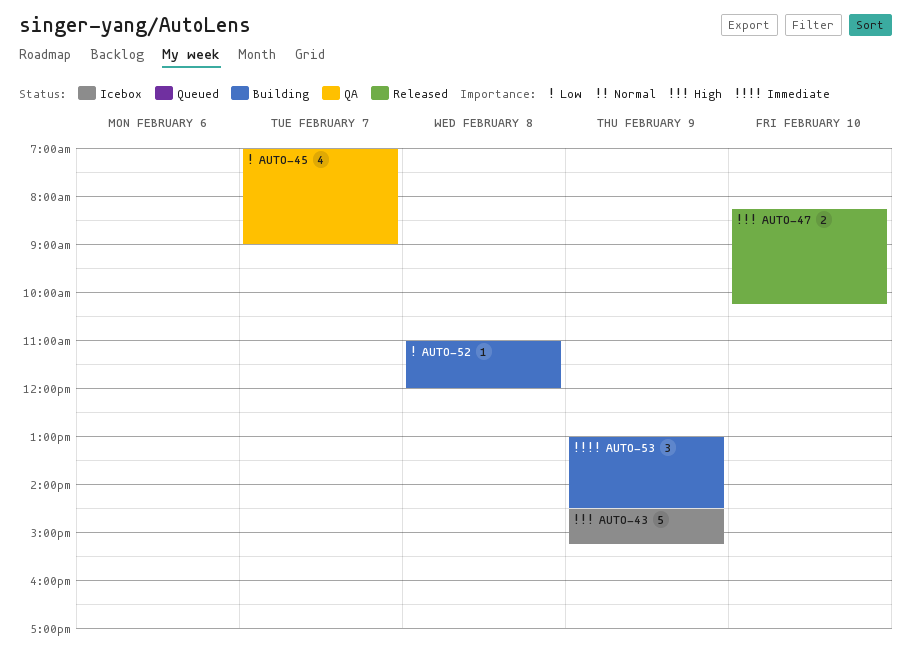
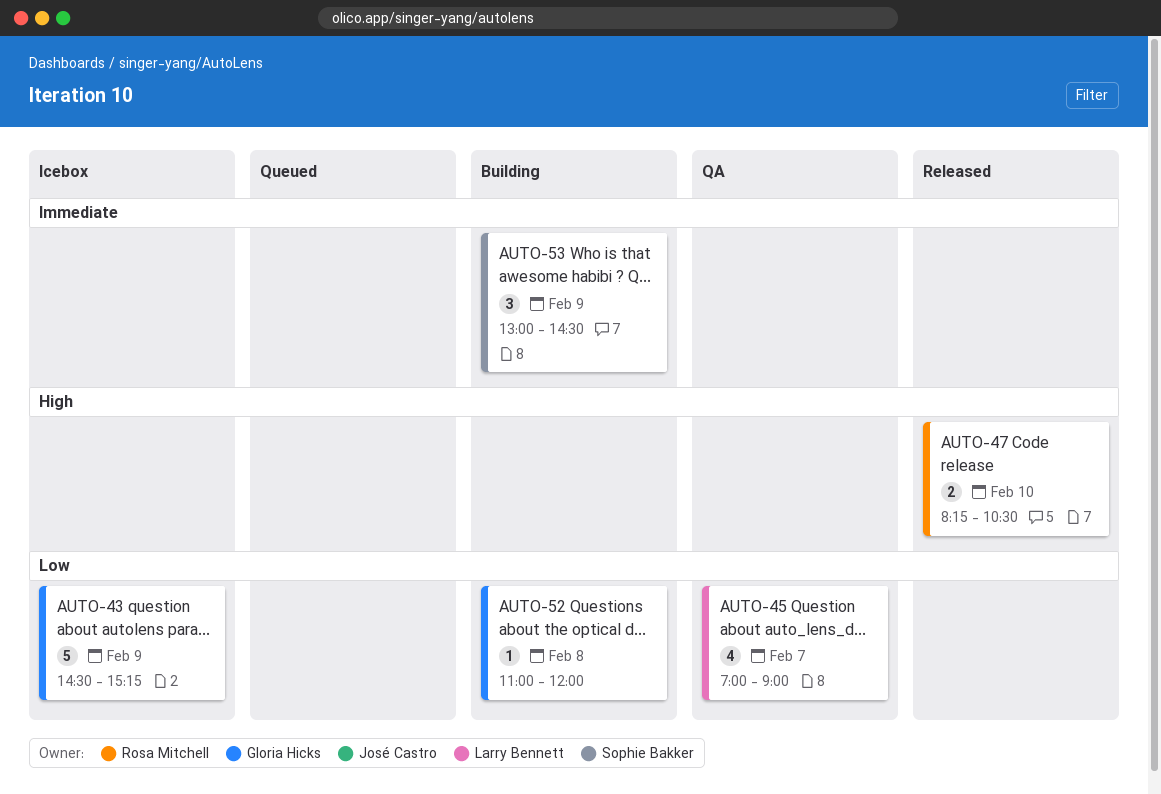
AUTO-43, priority: High -> Low
AUTO-47, ends: 10:15 -> 10:30

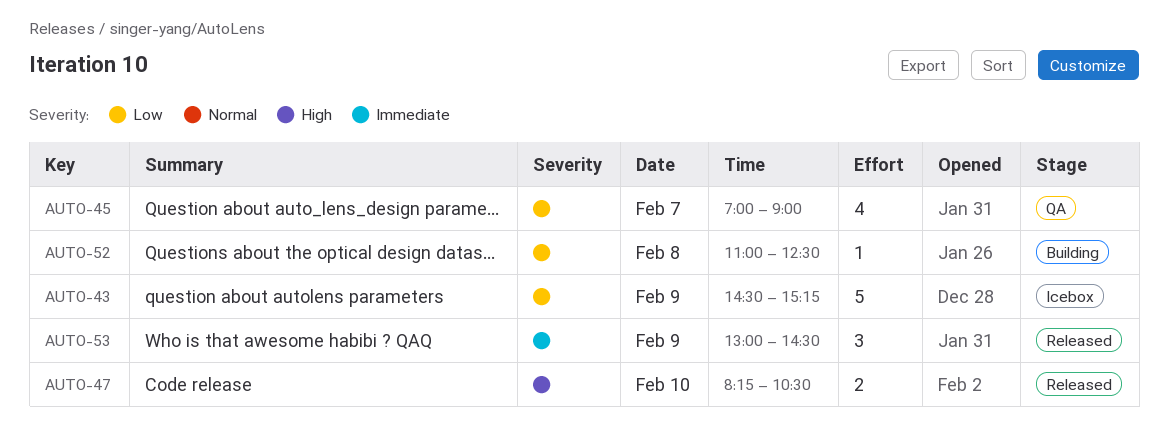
AUTO-52, ends: 12:00 -> 12:30
AUTO-53, status: Building -> Released

